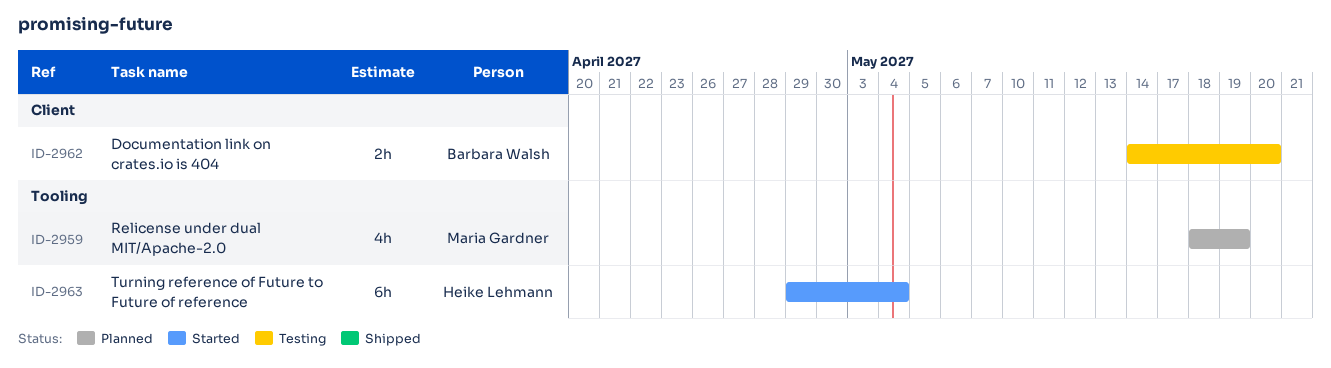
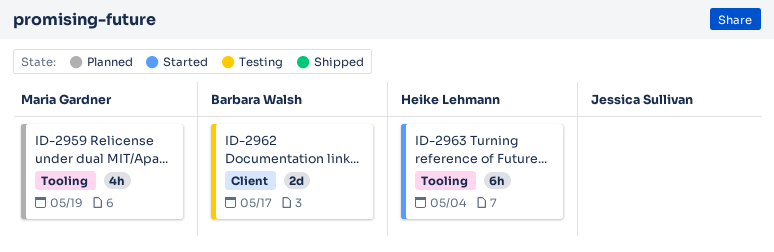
ID-2962, estimate: 2h -> 2d
ID-2962, due: May 20 -> May 17

